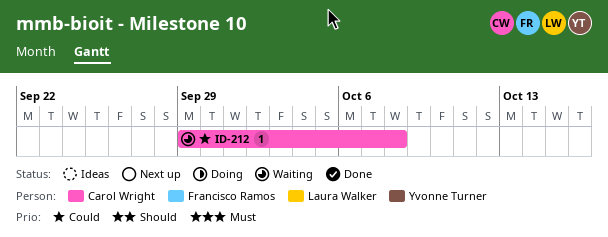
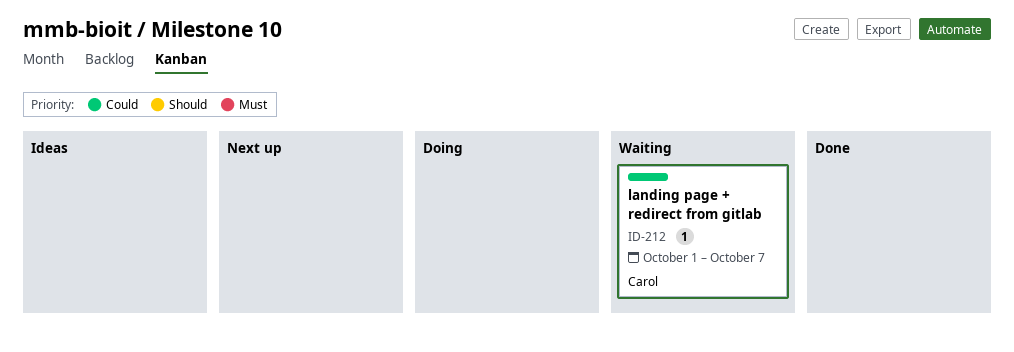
ID-212, start: Sep 29 -> Oct 1
ID-212, due: Oct 8 -> Oct 7

